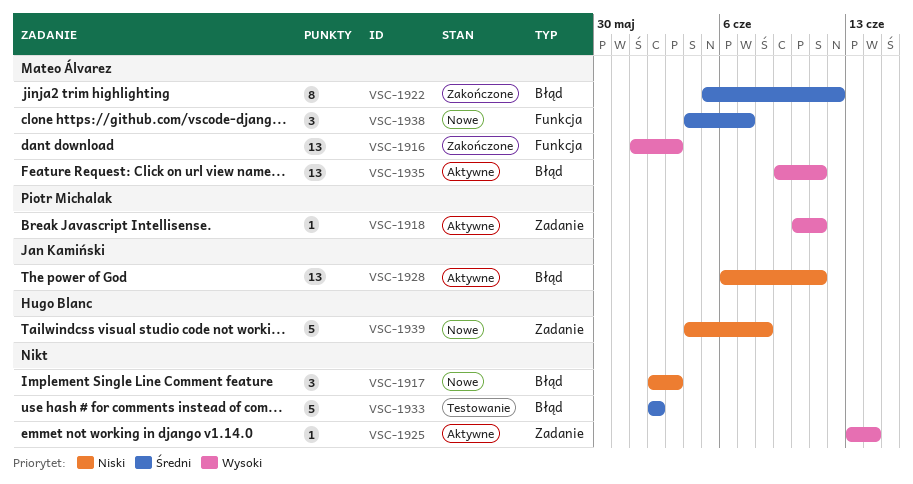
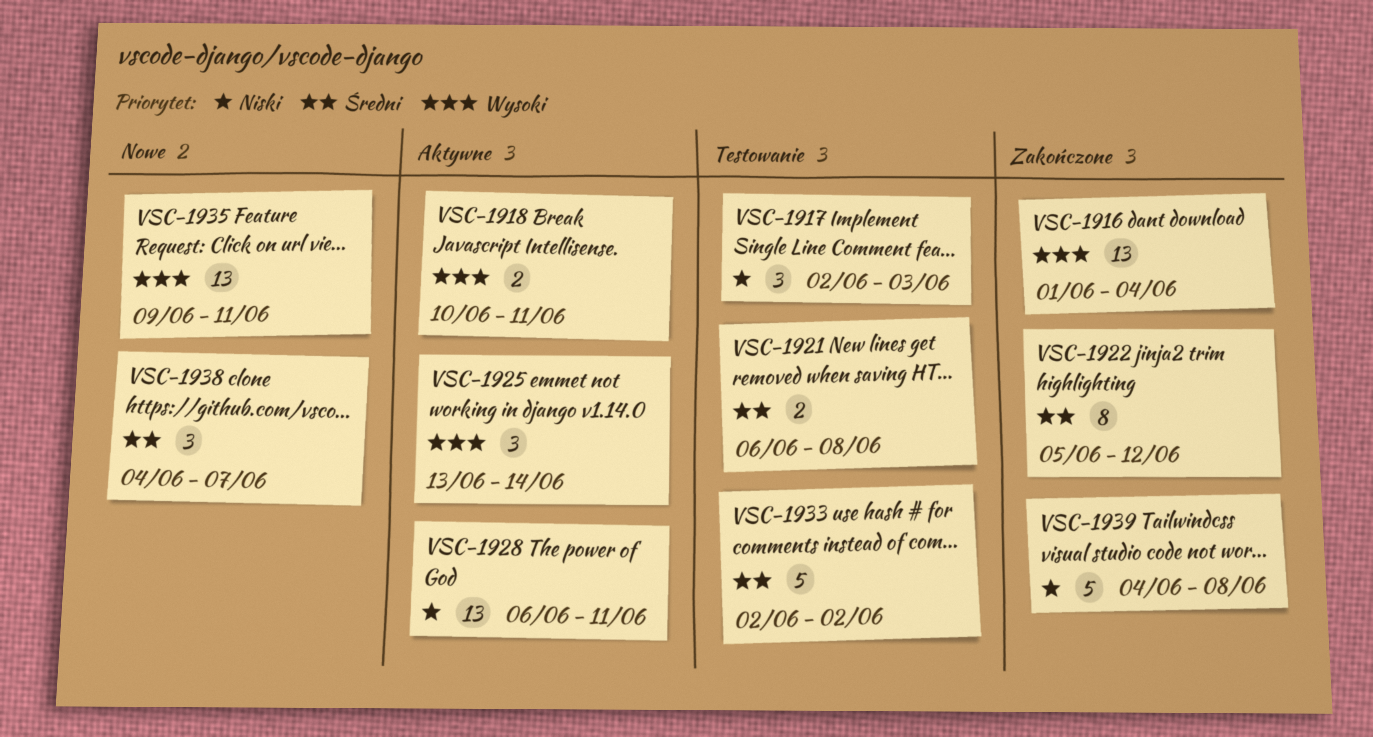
VSC-1916, due: Jun 3 -> Jun 4
VSC-1917, status: Nowe -> Testowanie
VSC-1918, estimate: 1 -> 2
VSC-1921: none -> present
VSC-1925, estimate: 1 -> 3
VSC-1935, status: Aktywne -> Nowe
VSC-1939, status: Nowe -> Zakończone

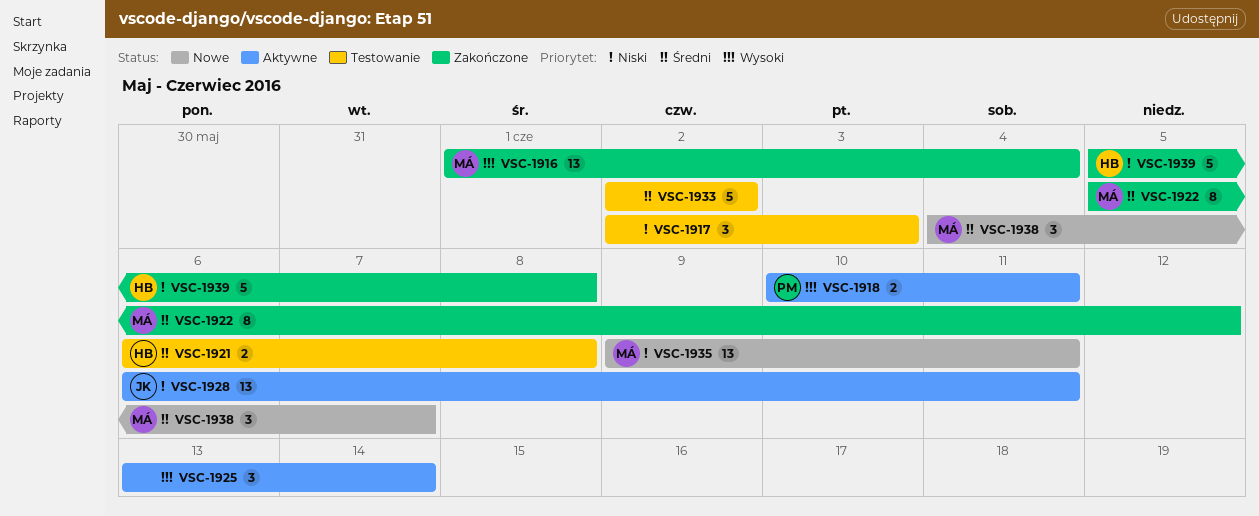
VSC-1935, priority: Wysoki -> Niski
VSC-1939, start: Jun 4 -> Jun 5

